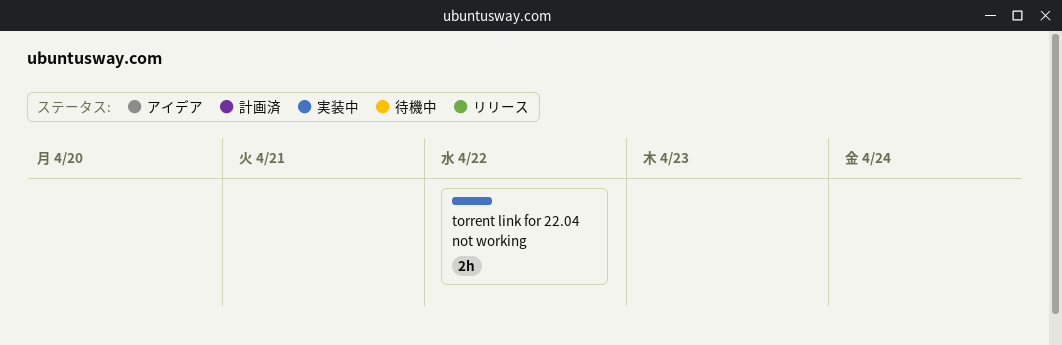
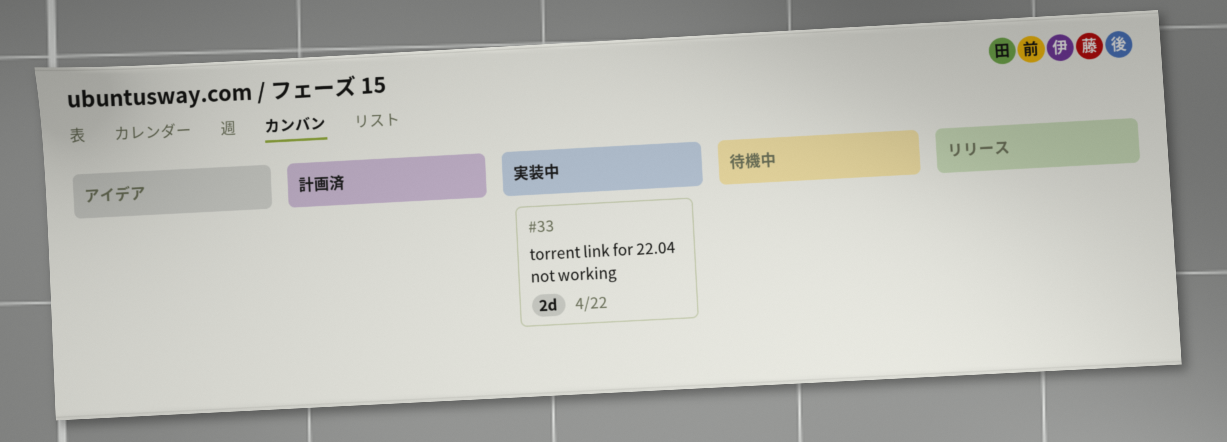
torrent link for 22.04 not working, estimate: 2h -> 2d

